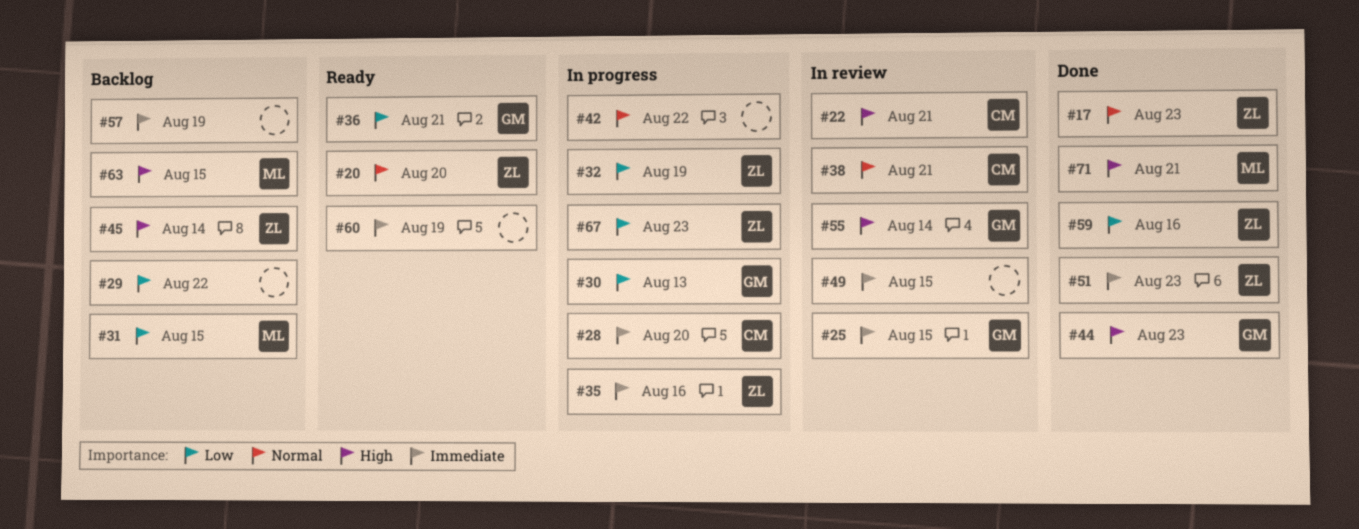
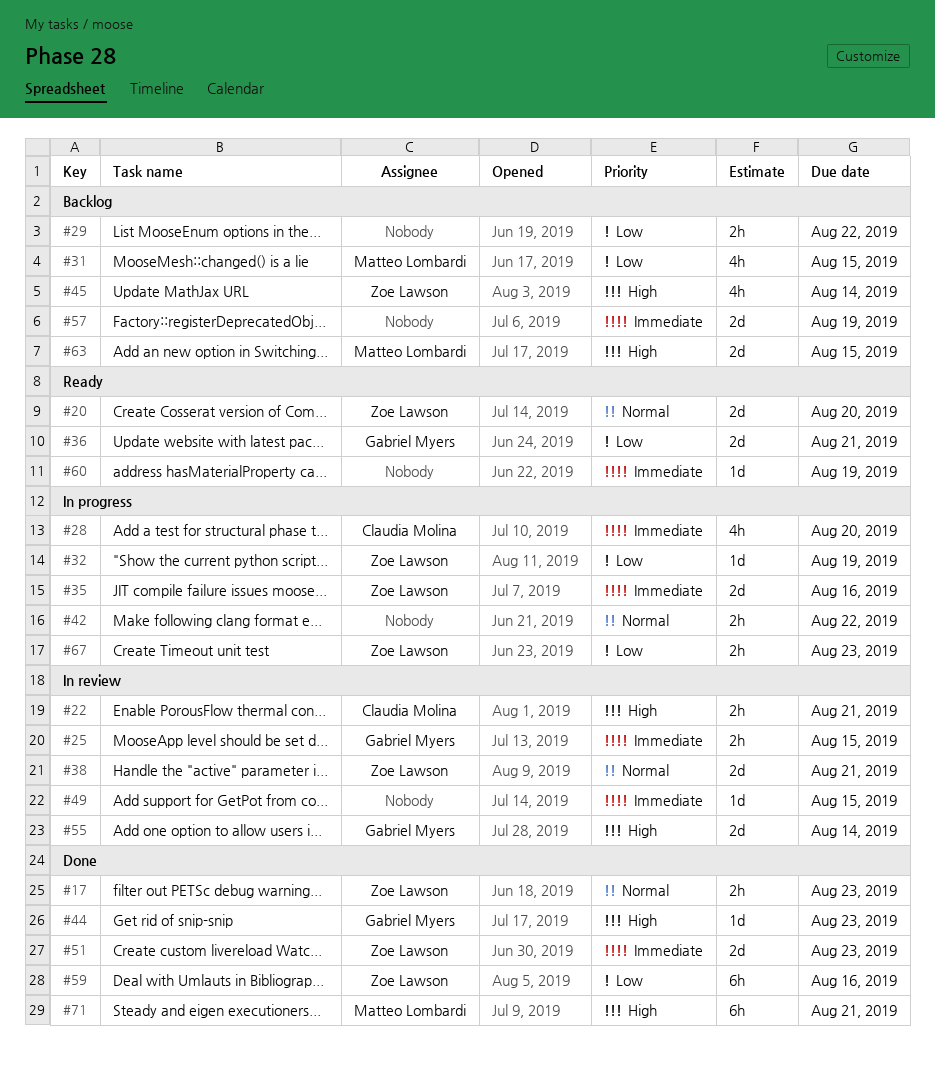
#30: present -> none
#38, owner: Claudia Molina -> Zoe Lawson

